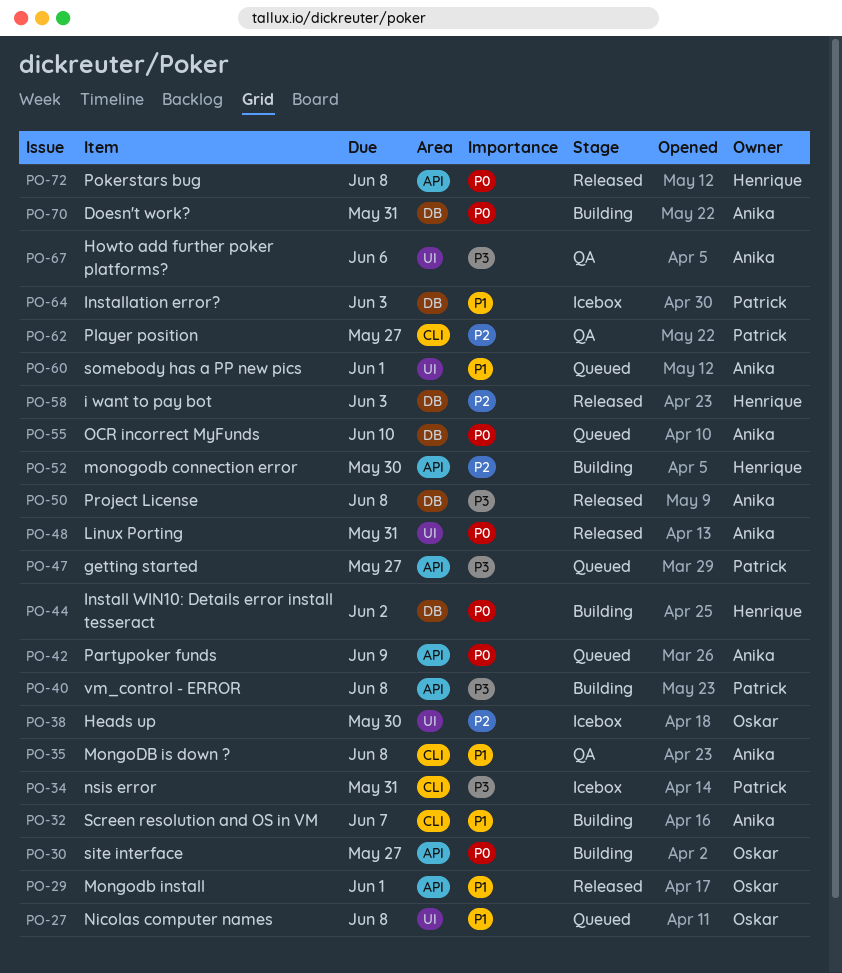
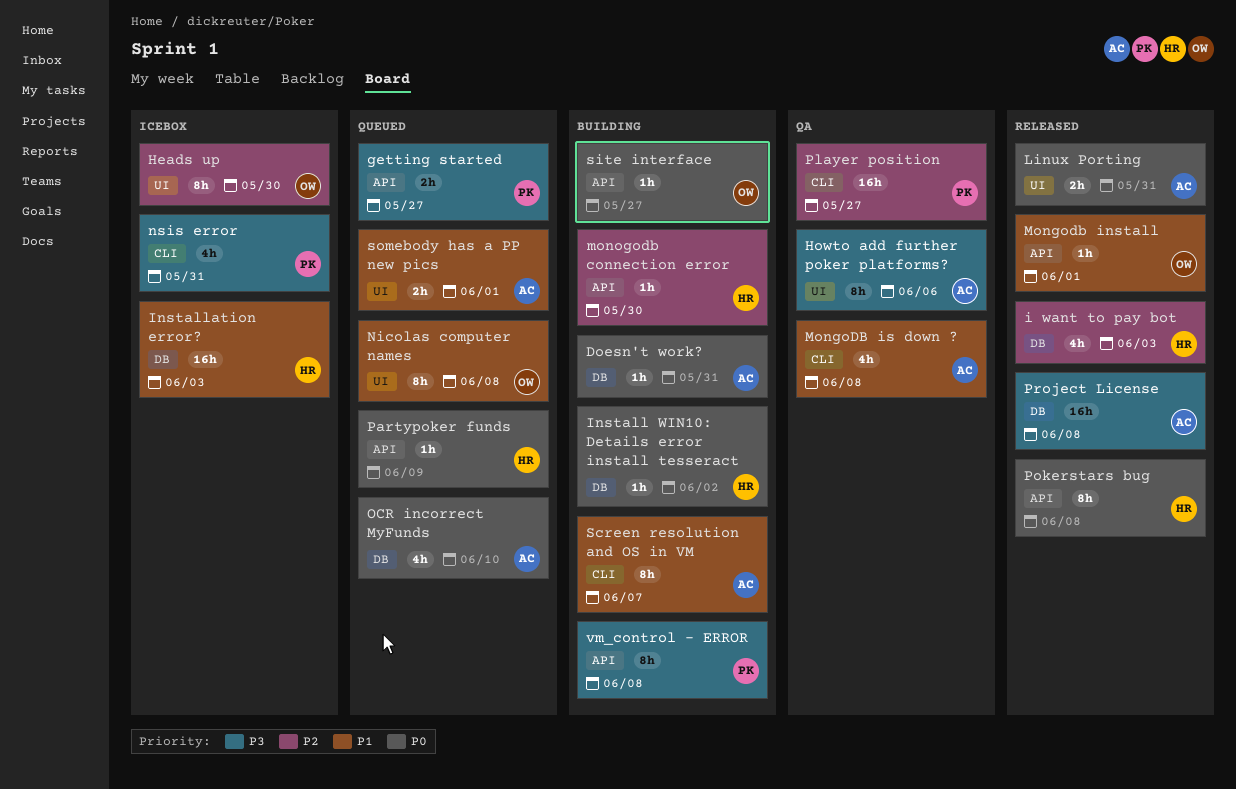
Installation error?, owner: Patrick -> Henrique
Partypoker funds, owner: Anika -> Henrique

